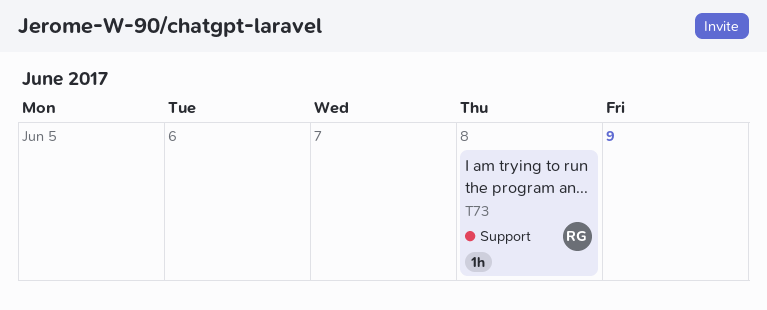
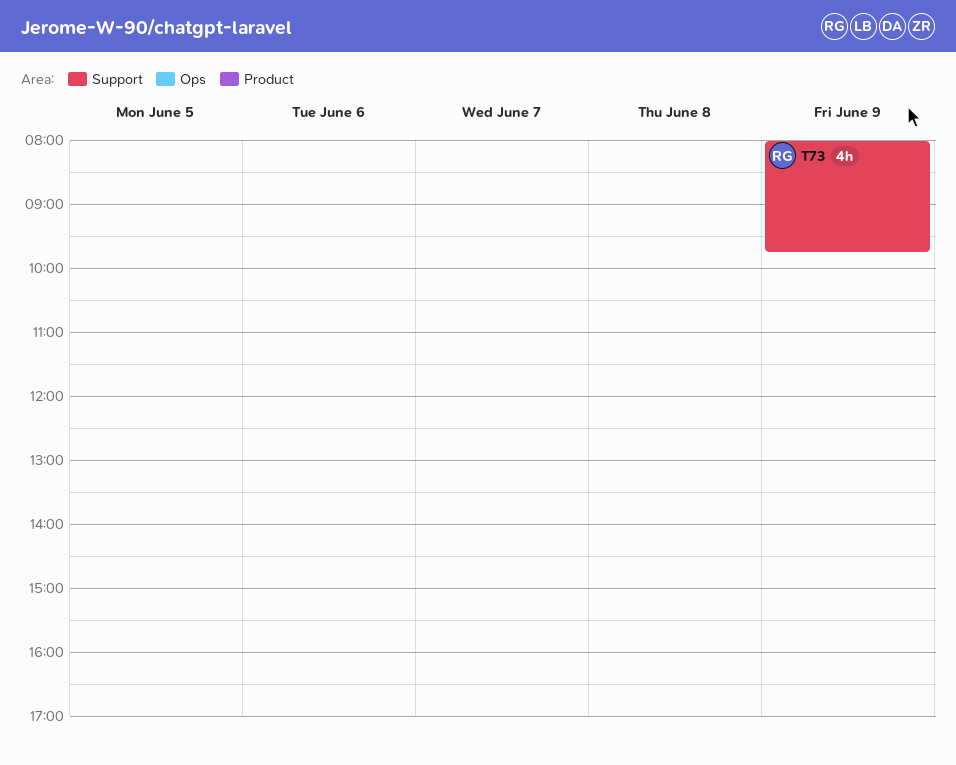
T73, estimate: 1h -> 4h
T73, day: Jun 8 -> Jun 9

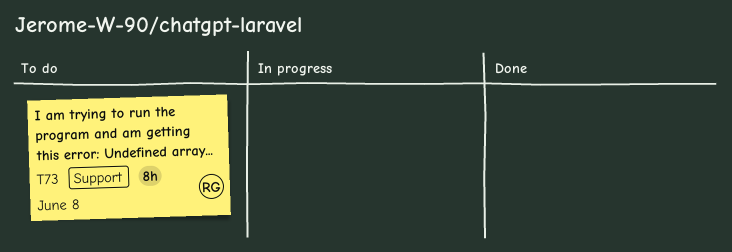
T73, estimate: 4h -> 8h
T73, day: Jun 9 -> Jun 8

